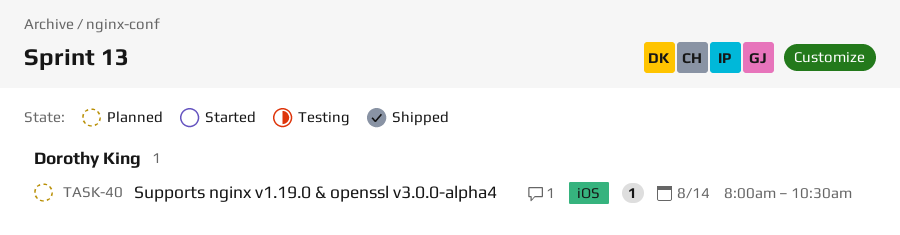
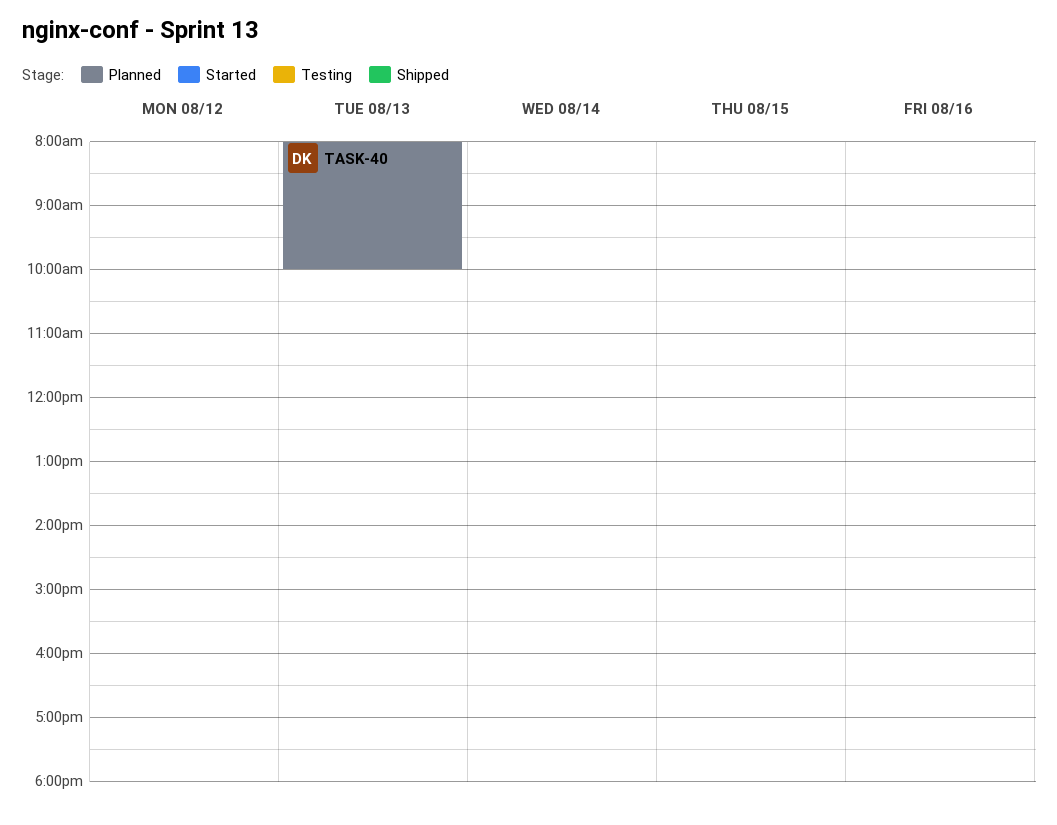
TASK-40, day: Aug 14 -> Aug 13
TASK-40, ends: 10:30 -> 10:00

